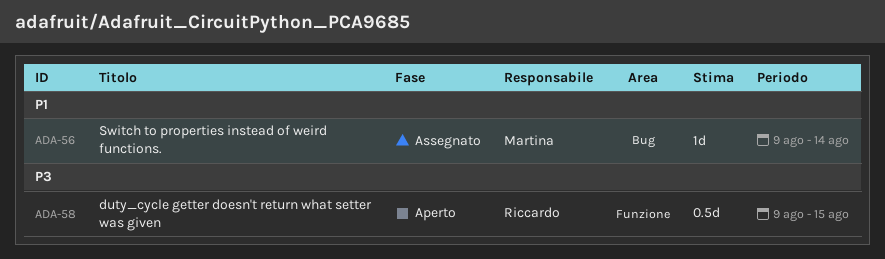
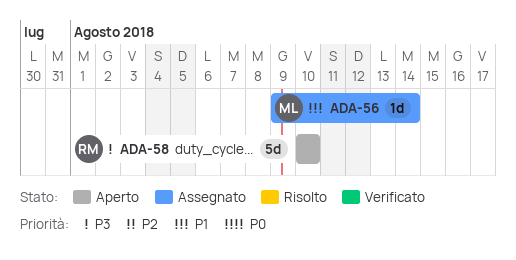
ADA-58, estimate: 0.5d -> 5d
ADA-58, start: Aug 9 -> Aug 10
ADA-58, due: Aug 15 -> Aug 10

